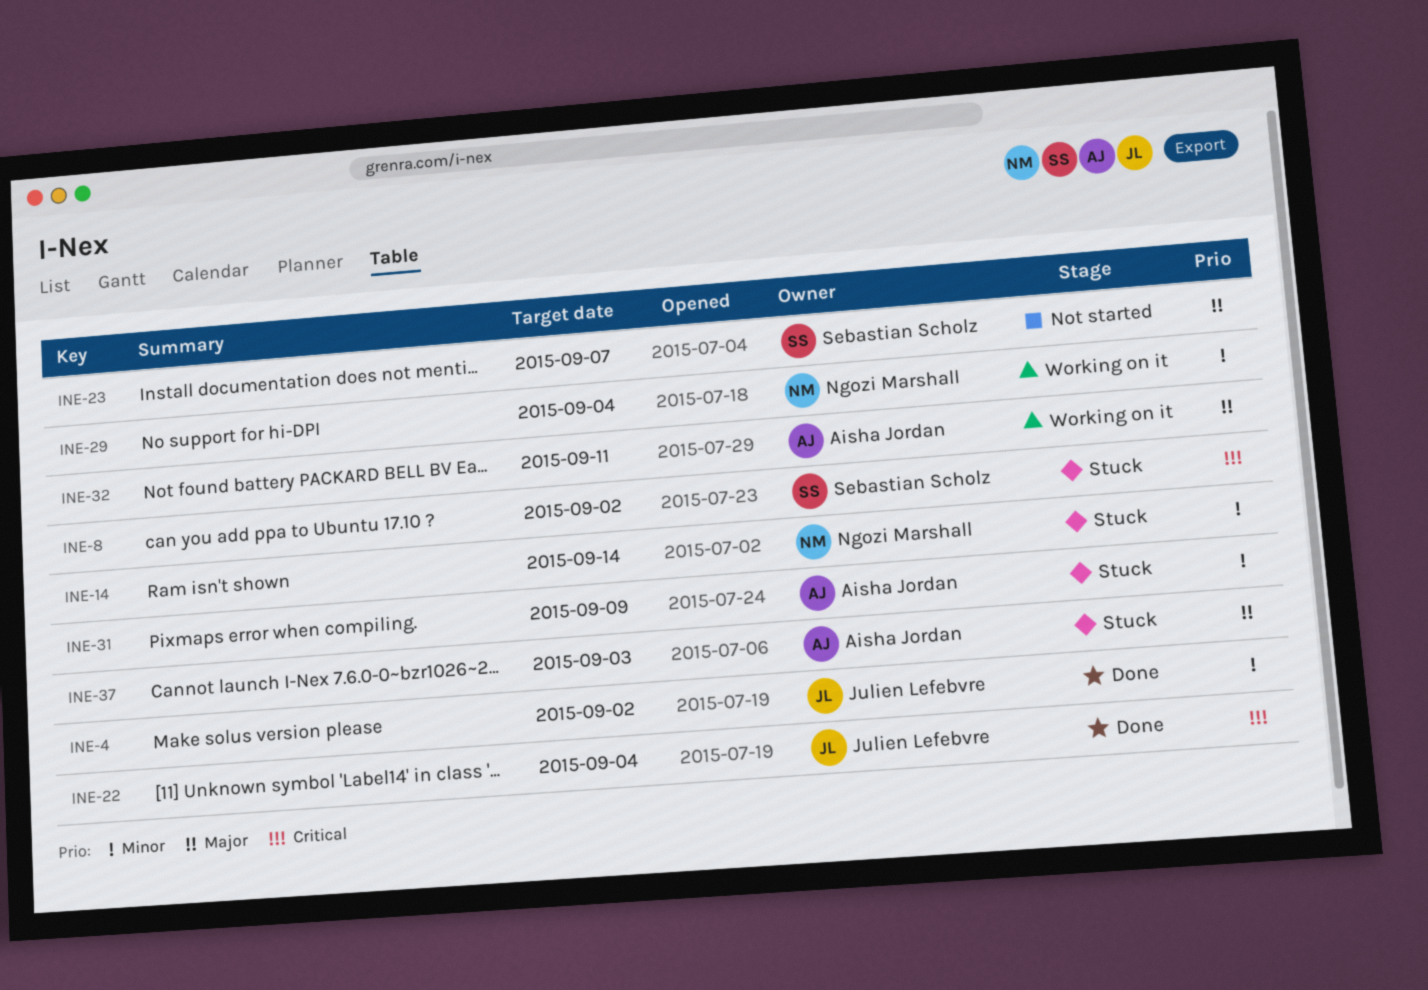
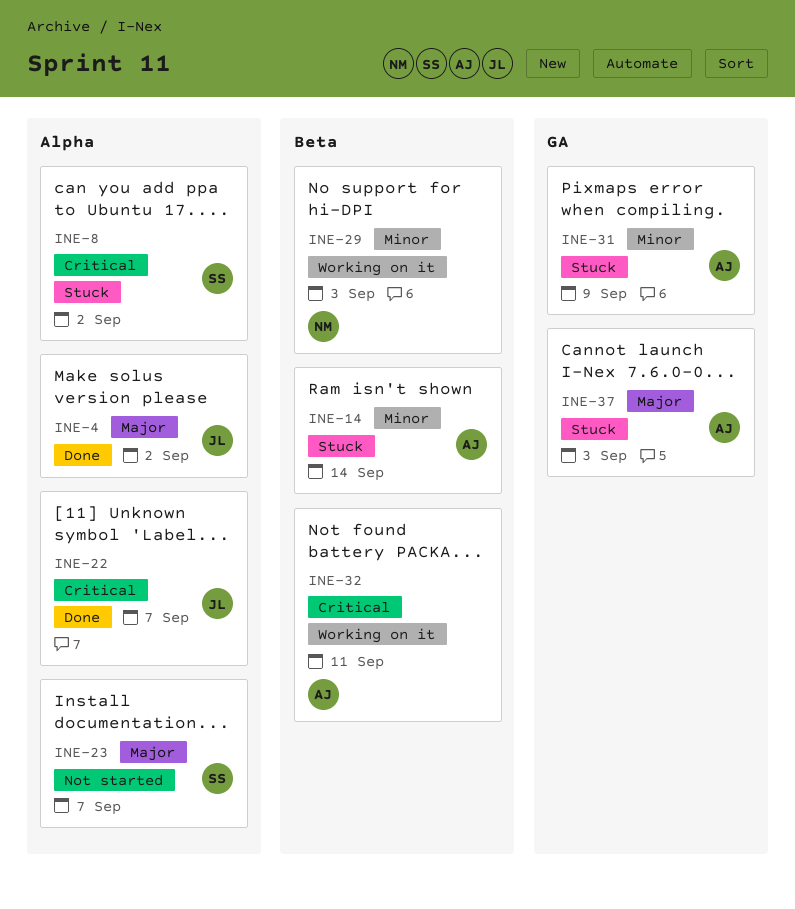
INE-4, priority: Minor -> Major
INE-14, owner: Ngozi Marshall -> Aisha Jordan
INE-22, due: Sep 4 -> Sep 7
INE-29, due: Sep 4 -> Sep 3
INE-32, priority: Major -> Critical

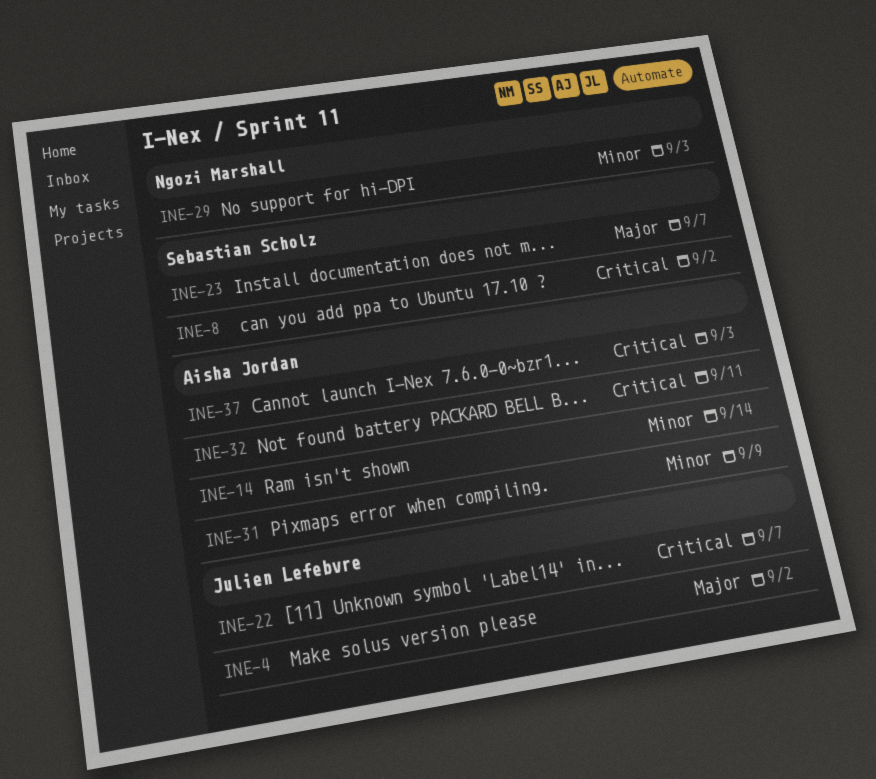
INE-37, priority: Major -> Critical

